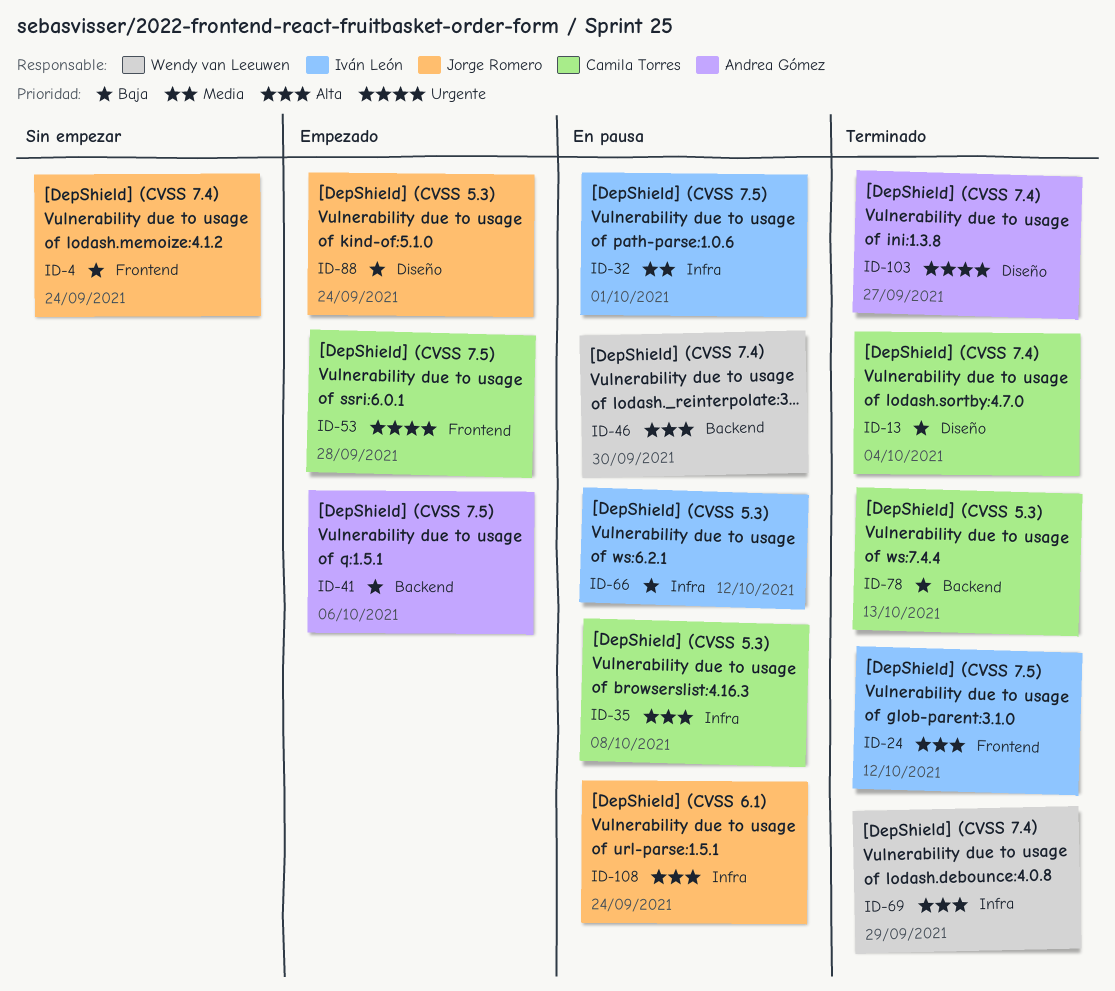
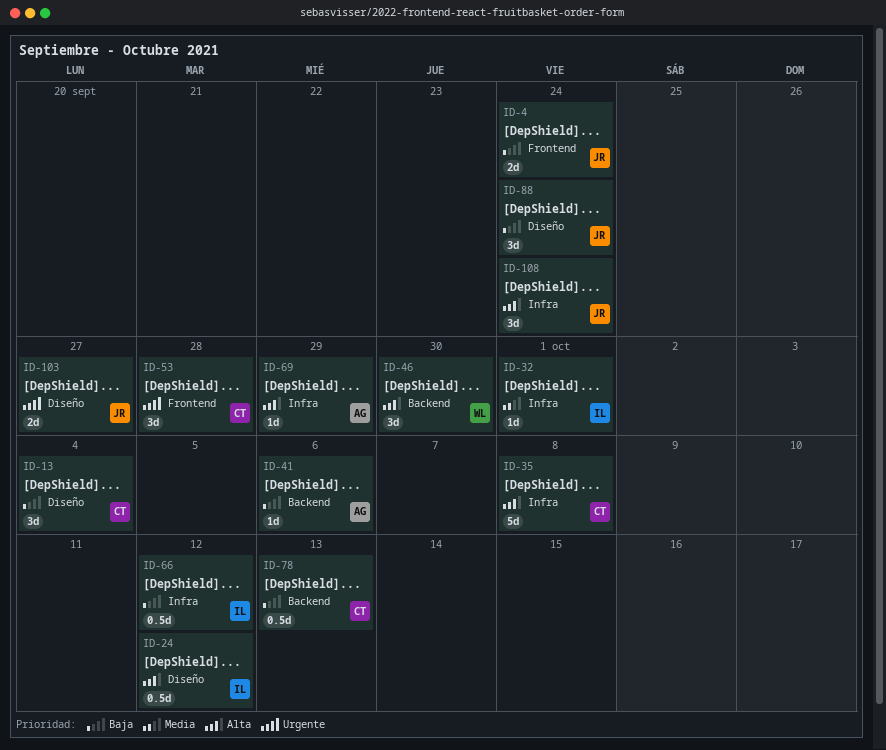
ID-24, label: Frontend -> Diseño
ID-69, owner: Wendy van Leeuwen -> Andrea Gómez
ID-103, owner: Andrea Gómez -> Jorge Romero

